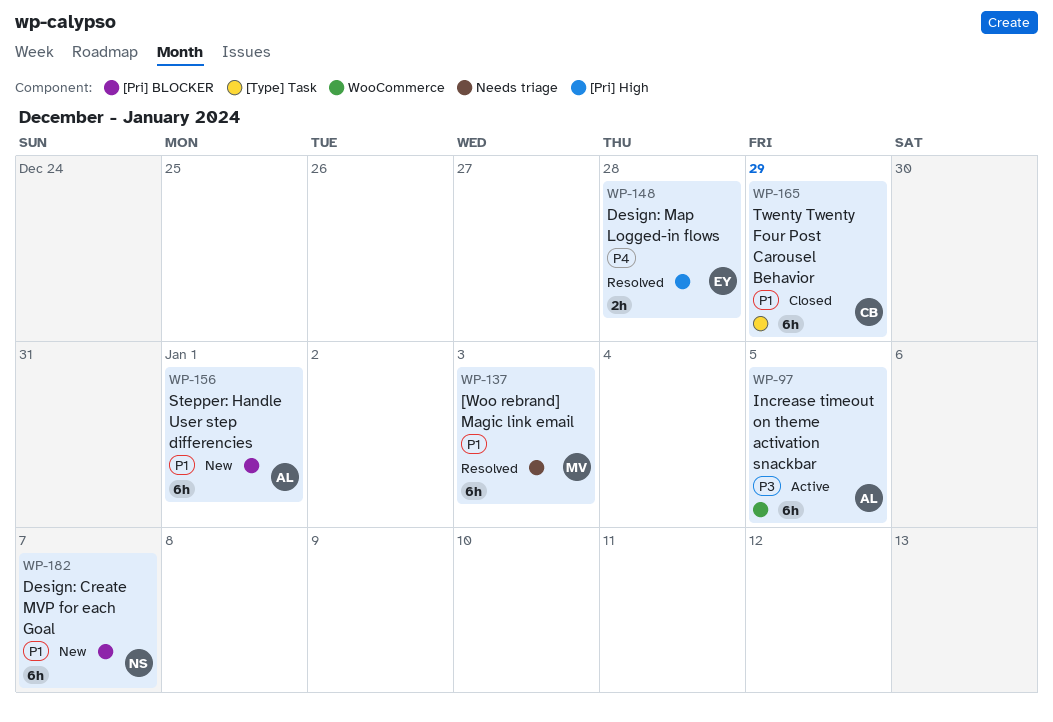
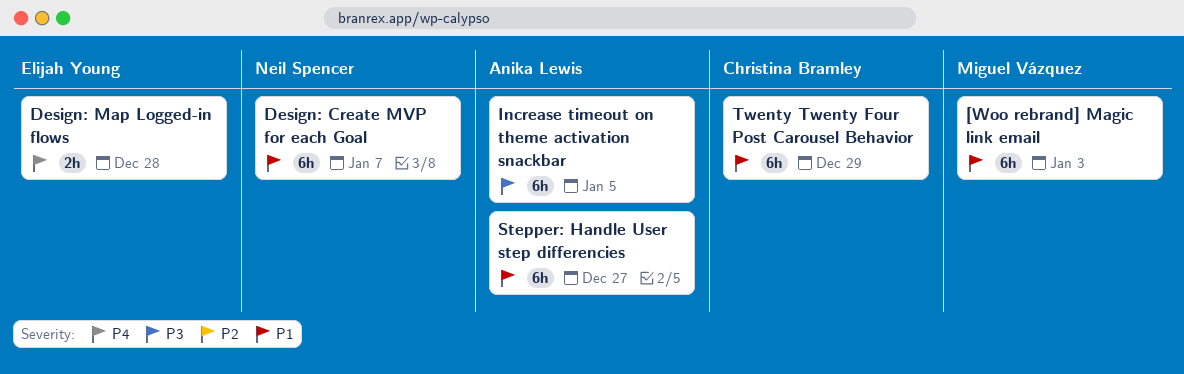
Stepper: Handle User step differencies, due: Jan 1 -> Dec 27

